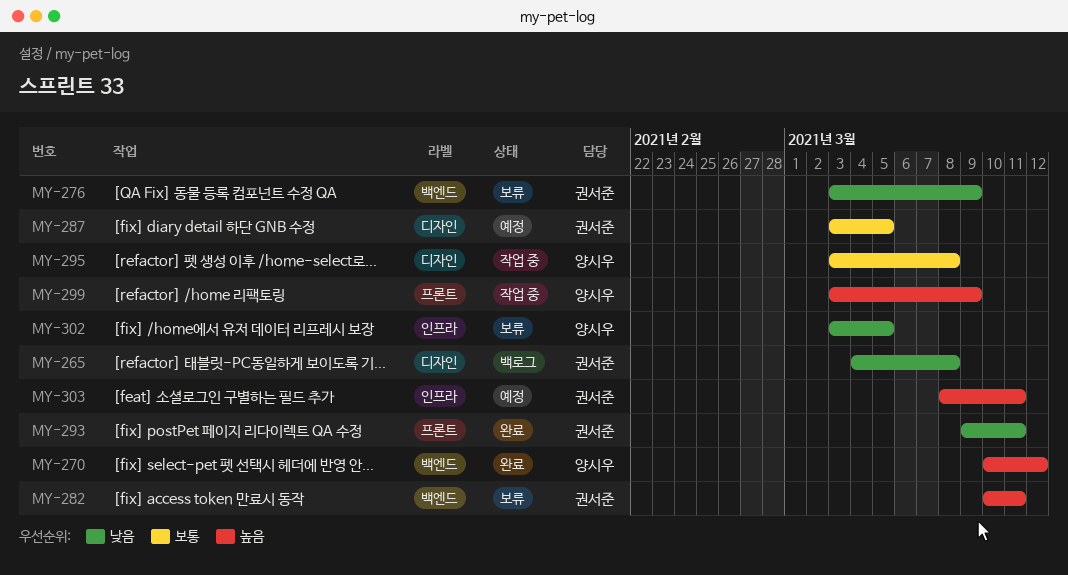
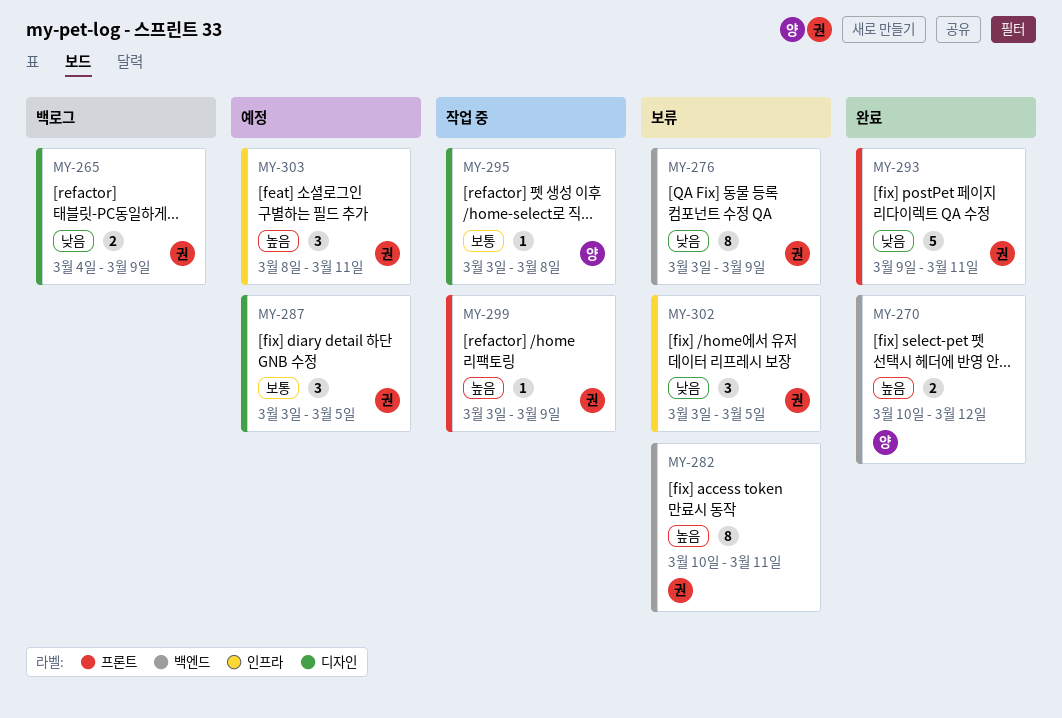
MY-265, due: Mar 8 -> Mar 9
MY-299, owner: 양시우 -> 권서준
MY-302, owner: 양시우 -> 권서준

